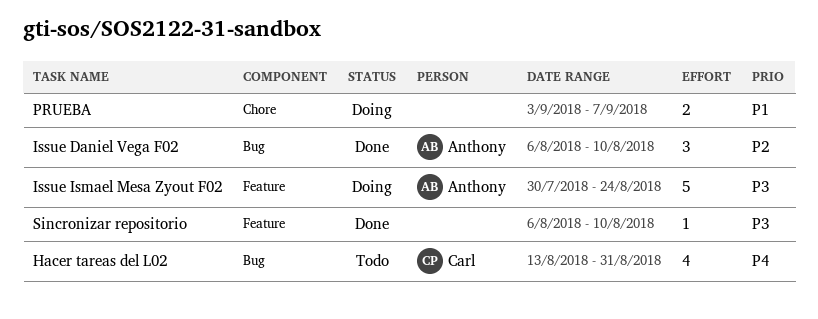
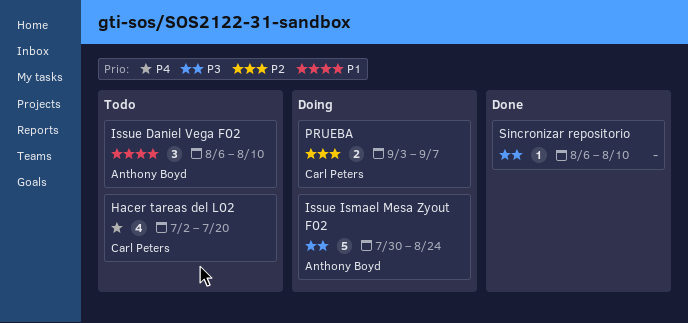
Hacer tareas del L02, start: Aug 13 -> Jul 2
Hacer tareas del L02, due: Aug 31 -> Jul 20
Issue Daniel Vega F02, status: Done -> Todo
Issue Daniel Vega F02, priority: P2 -> P1
PRUEBA, owner: none -> Carl Peters
PRUEBA, priority: P1 -> P2

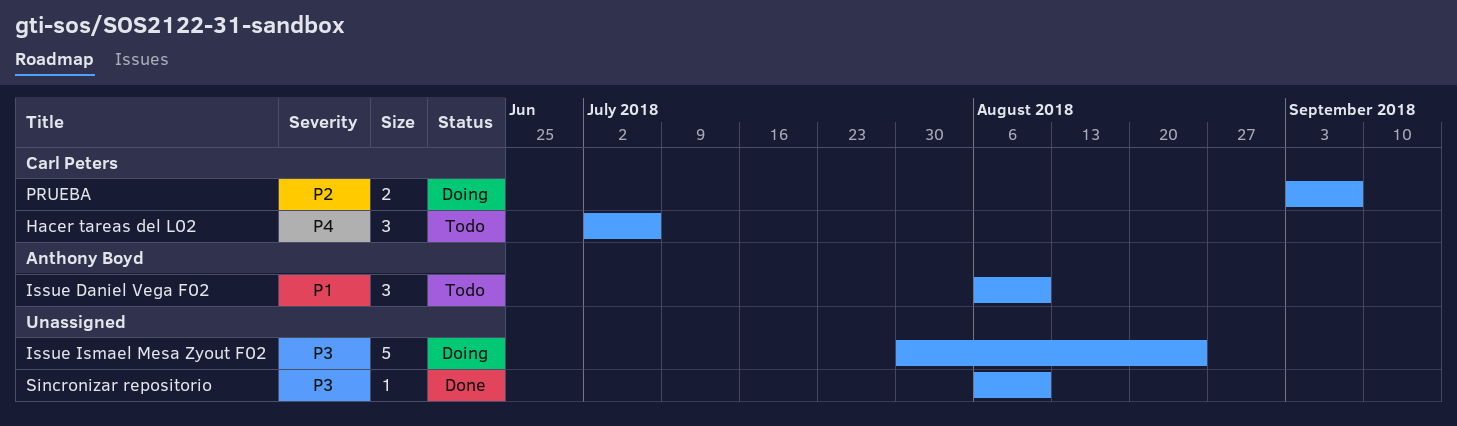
Hacer tareas del L02, estimate: 4 -> 3
Hacer tareas del L02, due: Jul 20 -> Jul 6
Issue Ismael Mesa Zyout F02, owner: Anthony Boyd -> none

